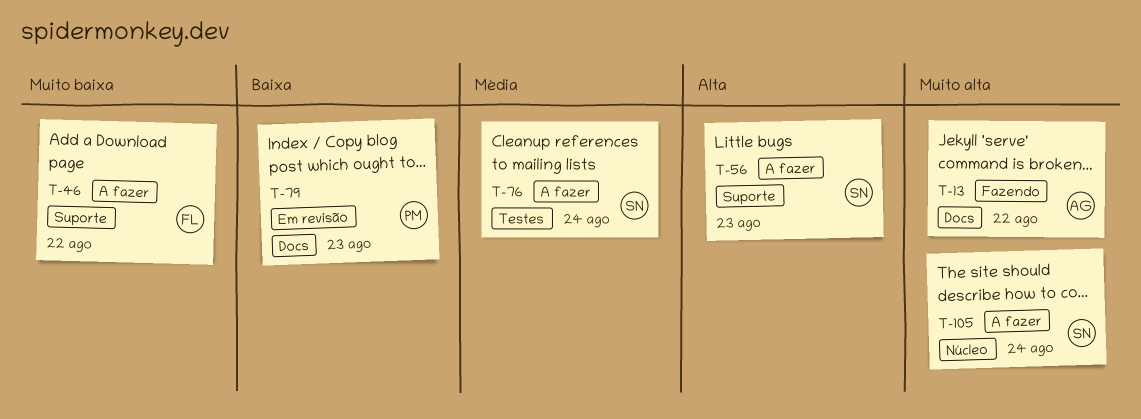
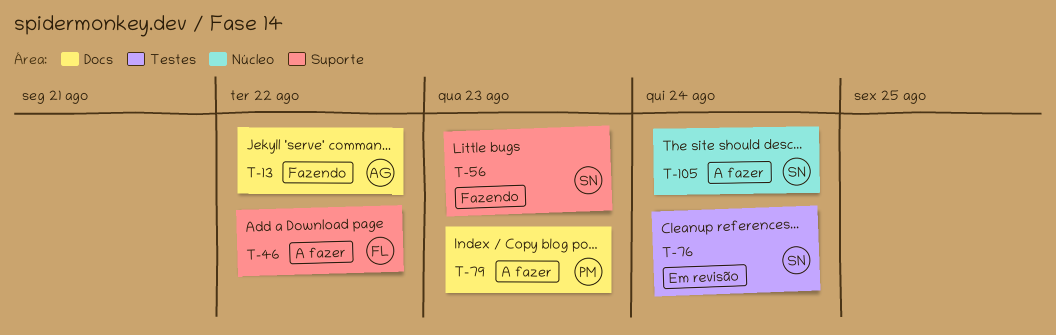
T-56, status: A fazer -> Fazendo
T-76, status: A fazer -> Em revisão
T-79, status: Em revisão -> A fazer

